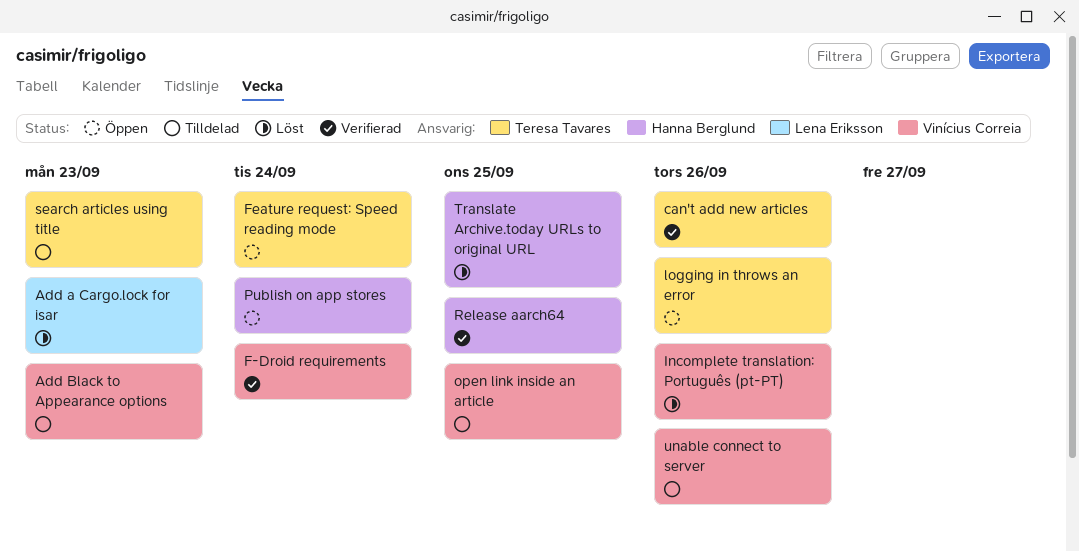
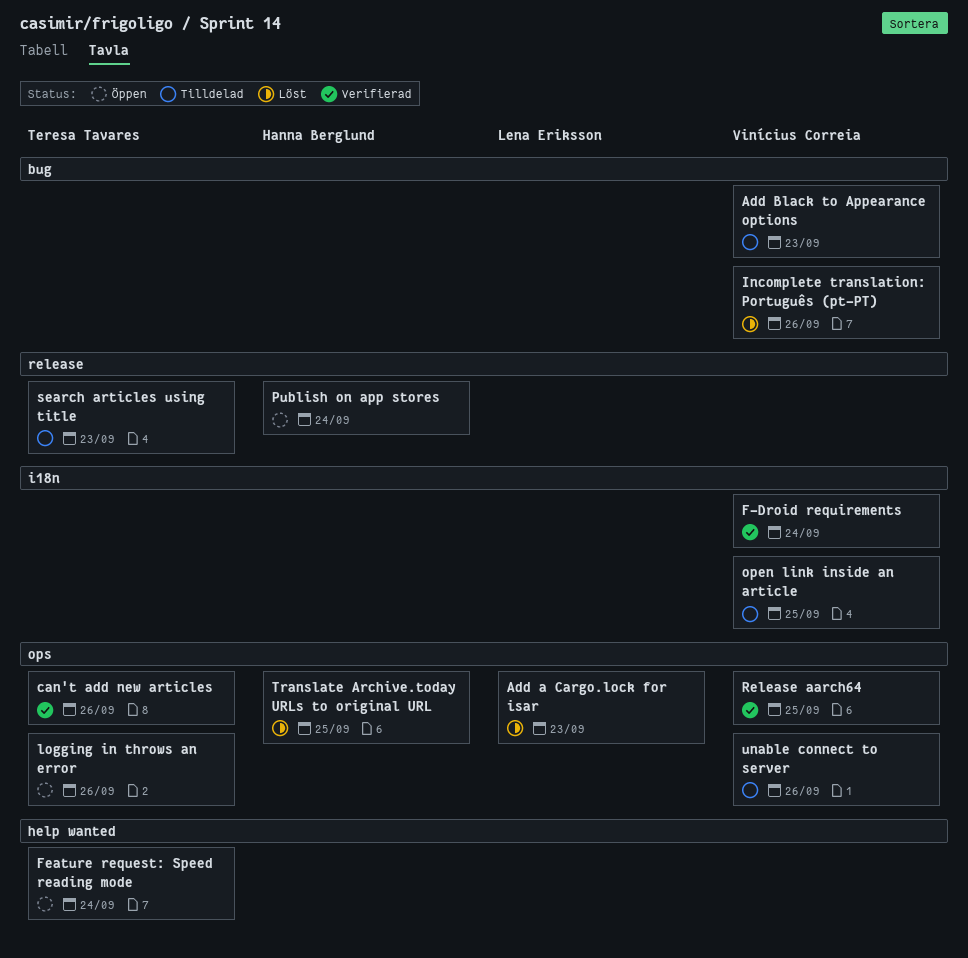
Release aarch64, owner: Hanna Berglund -> Vinícius Correia

